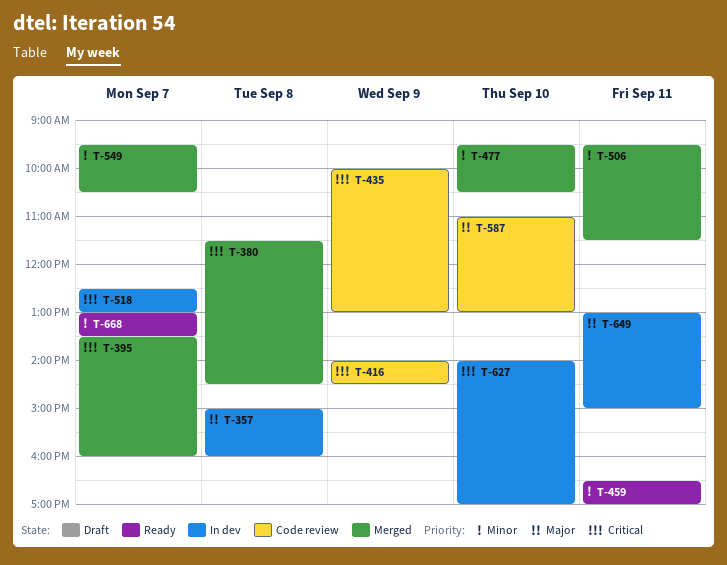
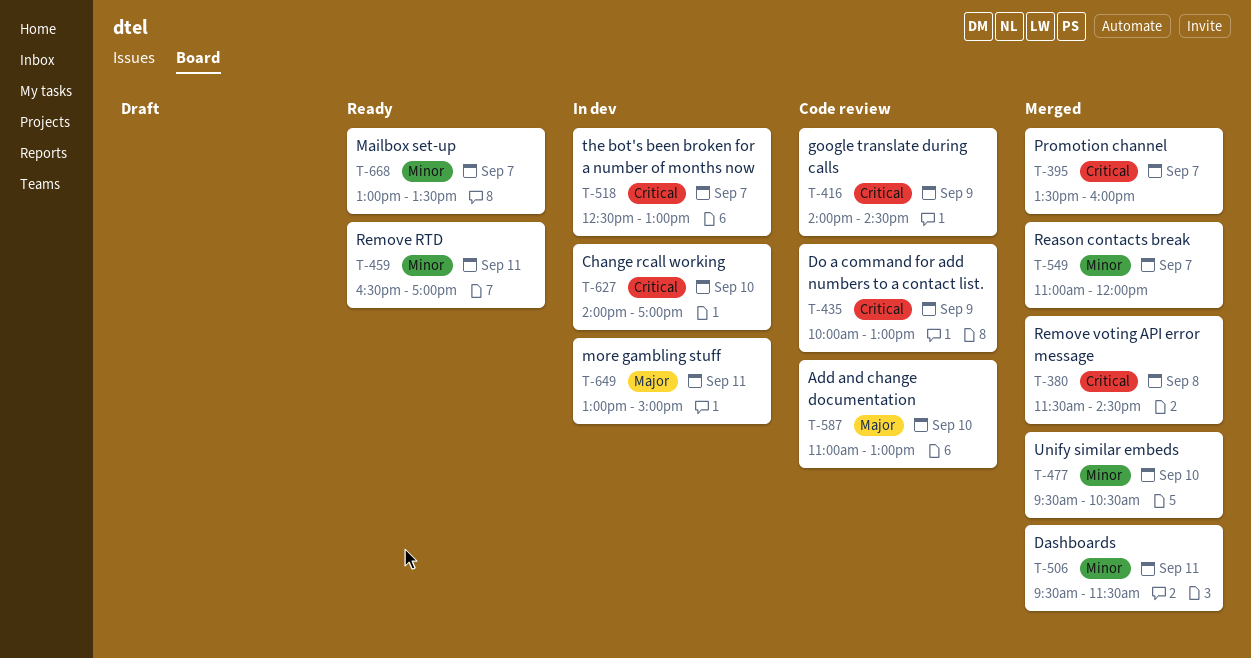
T-357: present -> none
T-549, begins: 09:30 -> 11:00
T-549, ends: 10:30 -> 12:00

